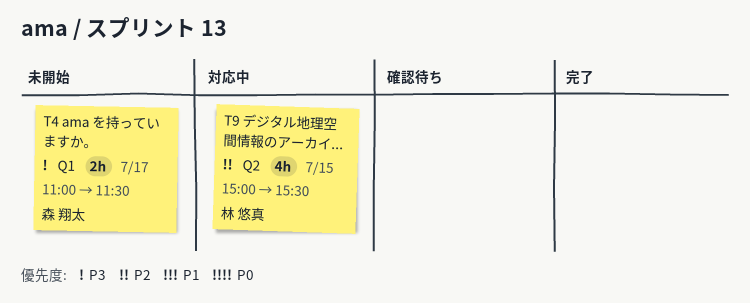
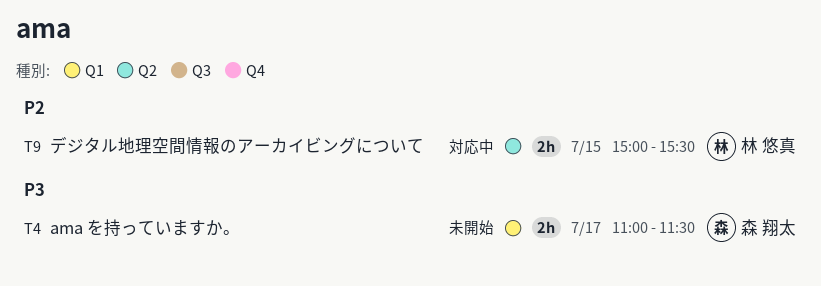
T9, estimate: 4h -> 2h

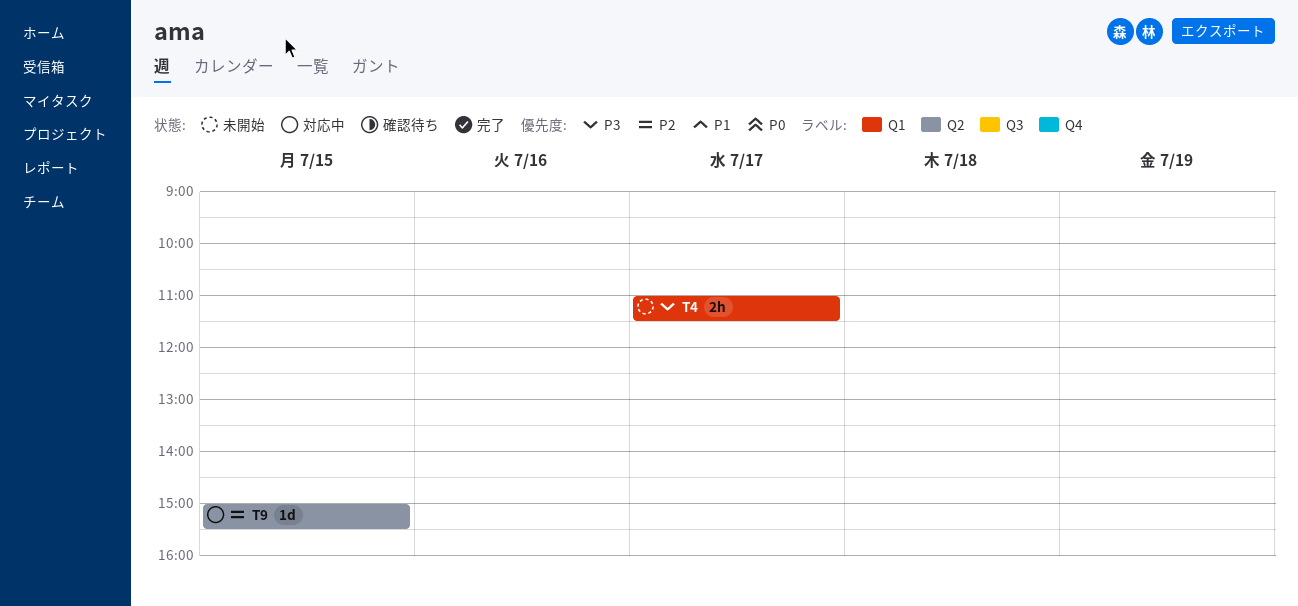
T9, estimate: 2h -> 1d

